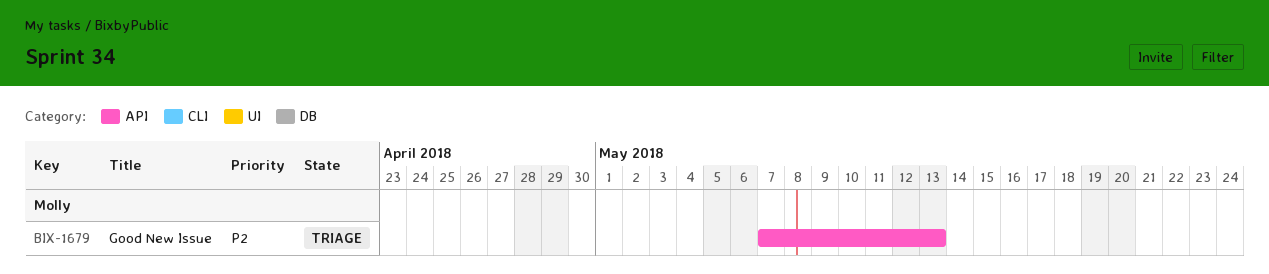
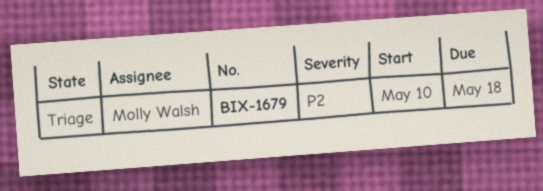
BIX-1679, start: May 7 -> May 10
BIX-1679, due: May 13 -> May 18

